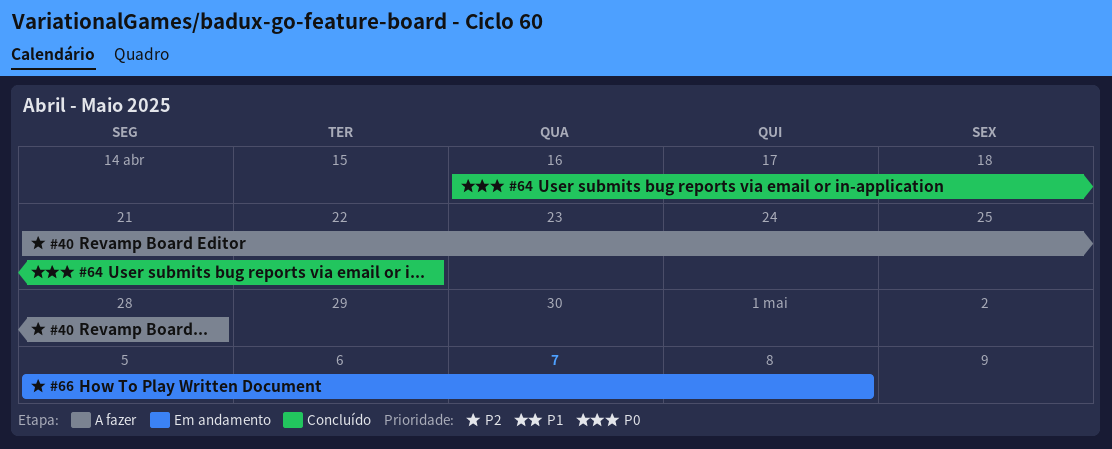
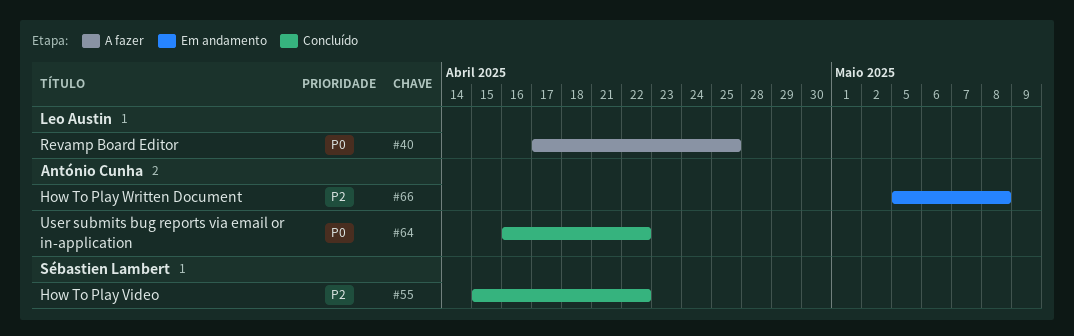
#40, priority: P2 -> P0
#40, start: Apr 21 -> Apr 17
#40, due: Apr 28 -> Apr 25
#55: none -> present

